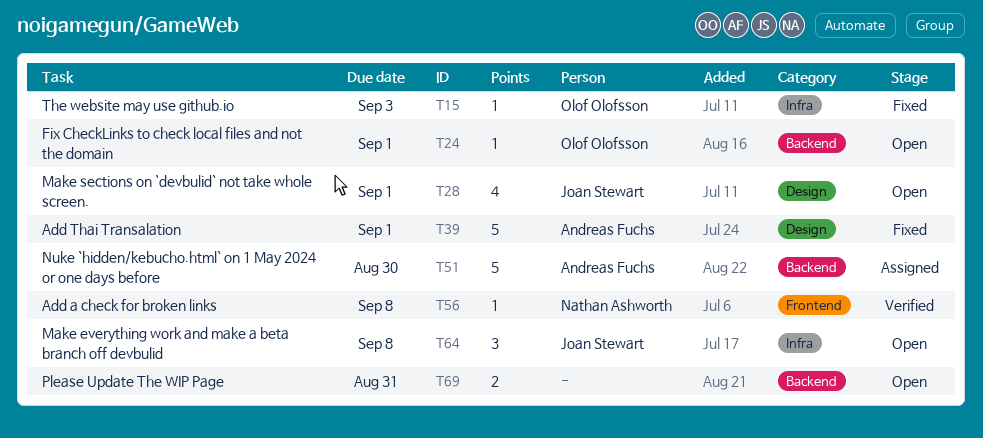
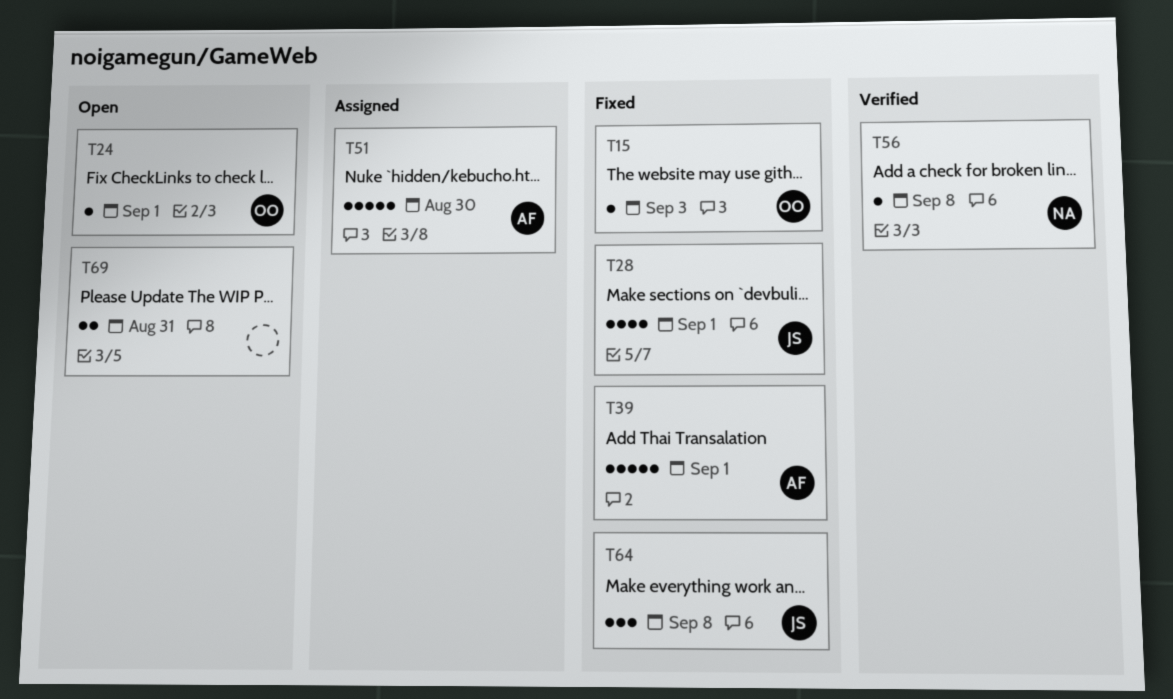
T28, status: Open -> Fixed
T64, status: Open -> Fixed

